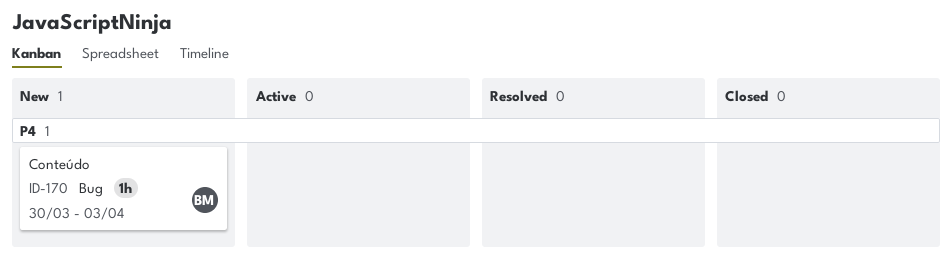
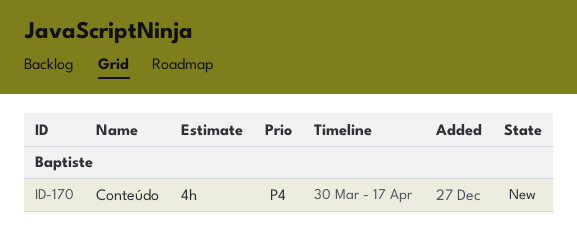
ID-170, estimate: 1h -> 4h
ID-170, due: Apr 3 -> Apr 17

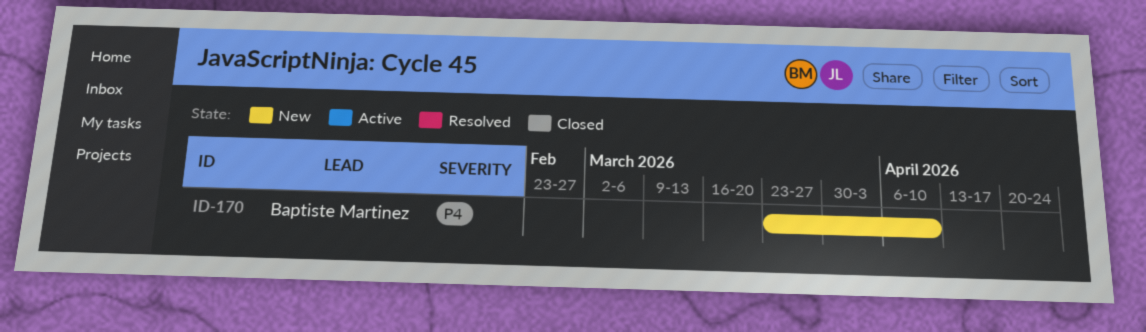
ID-170, start: Mar 30 -> Mar 23
ID-170, due: Apr 17 -> Apr 10

